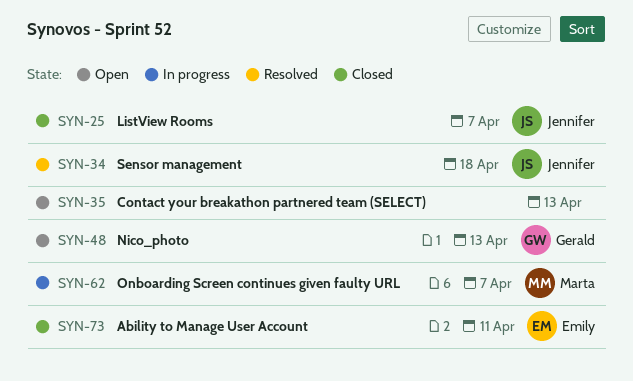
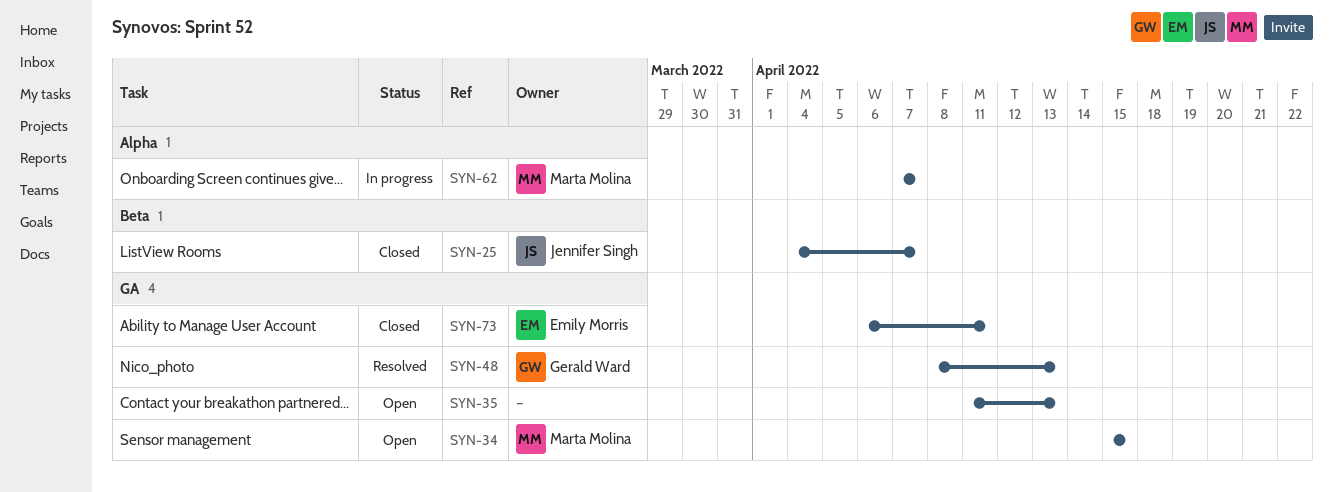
SYN-34, status: Resolved -> Open
SYN-34, owner: Jennifer Singh -> Marta Molina
SYN-34, due: Apr 18 -> Apr 15
SYN-48, status: Open -> Resolved

